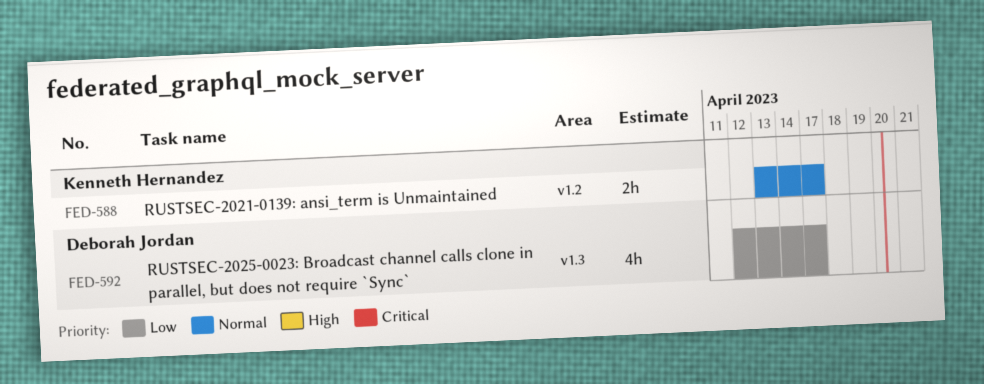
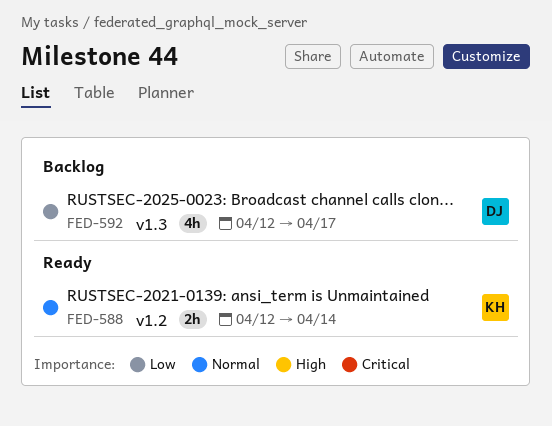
FED-588, start: Apr 13 -> Apr 12
FED-588, due: Apr 17 -> Apr 14

